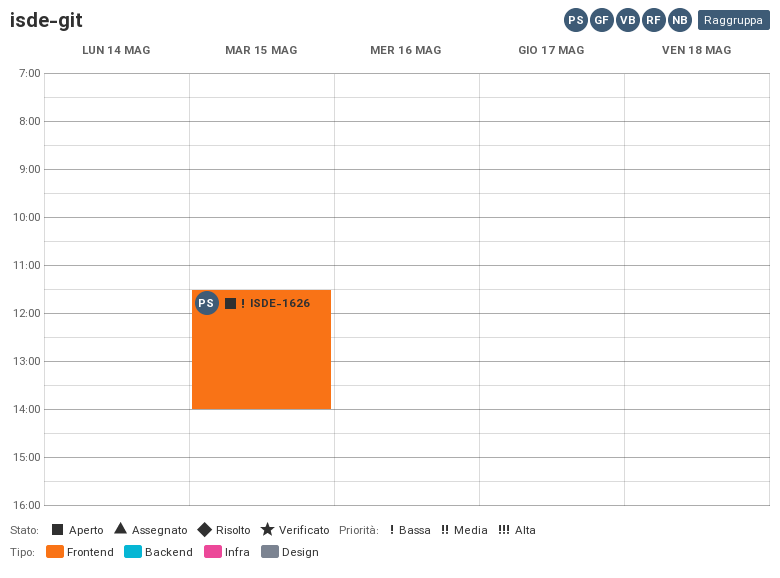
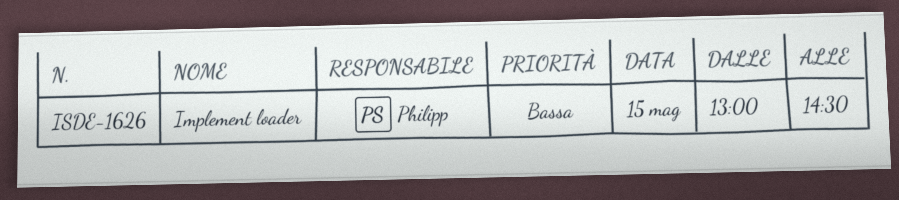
ISDE-1626, begins: 11:30 -> 13:00
ISDE-1626, ends: 14:00 -> 14:30

